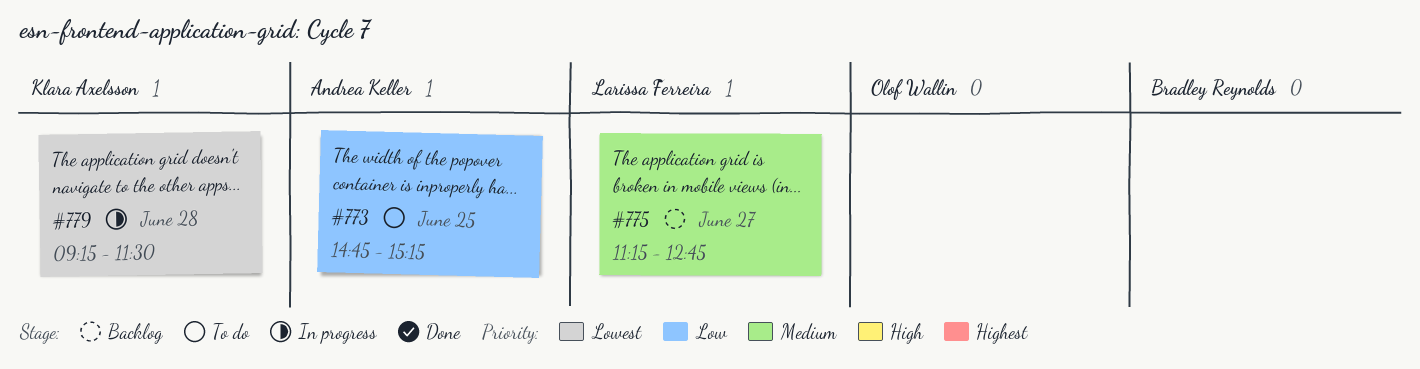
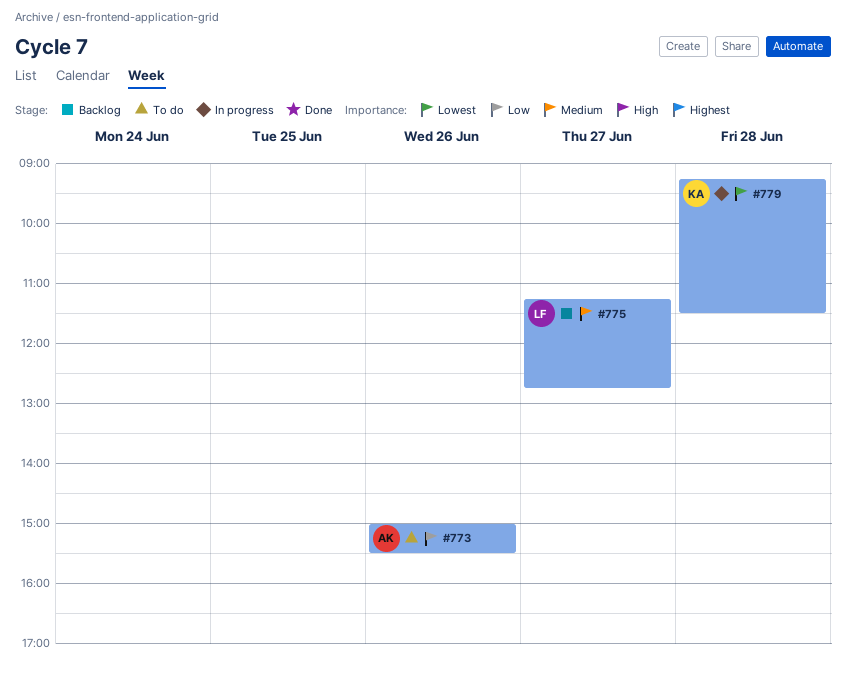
#773, day: Jun 25 -> Jun 26
#773, begins: 14:45 -> 15:00
#773, ends: 15:15 -> 15:30

